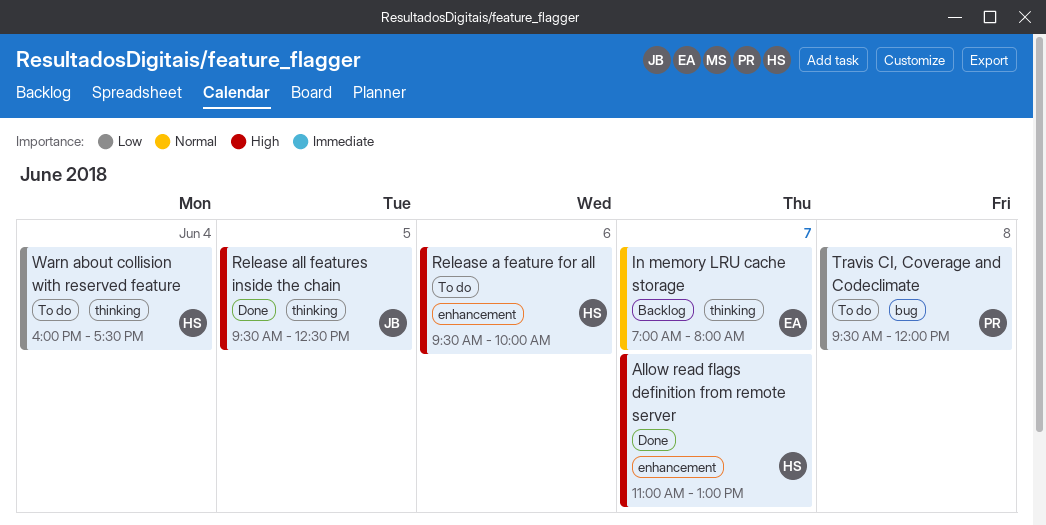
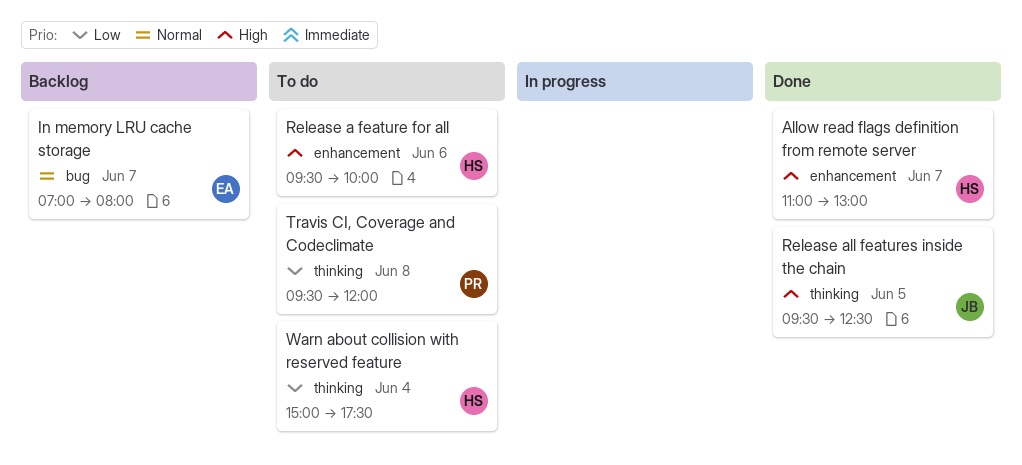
In memory LRU cache storage, label: thinking -> bug
Travis CI, Coverage and Codeclimate, label: bug -> thinking
Warn about collision with reserved feature, begins: 16:00 -> 15:00

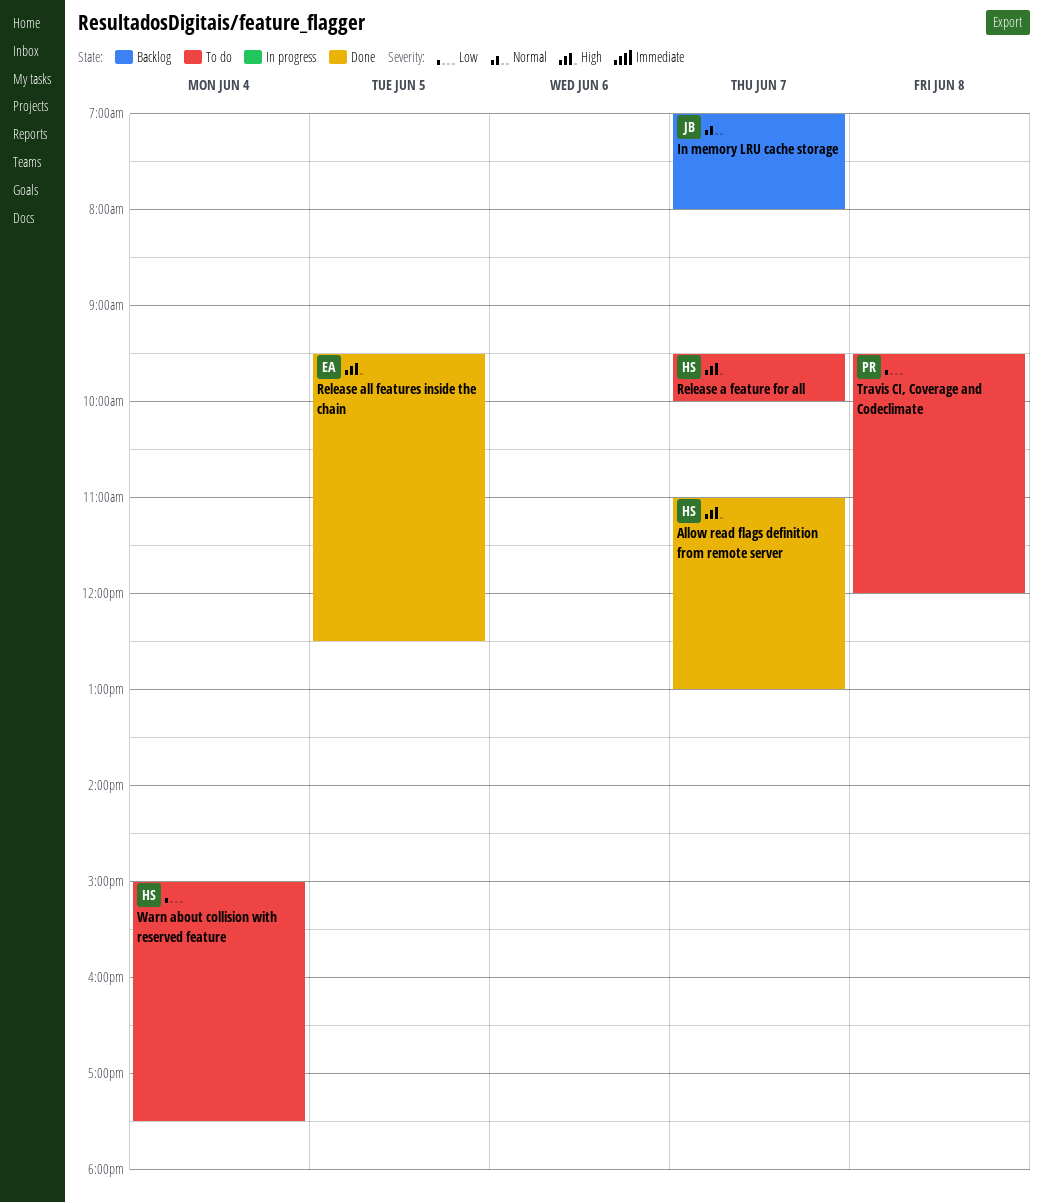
In memory LRU cache storage, owner: EA -> JB
Release a feature for all, day: Jun 6 -> Jun 7
Release all features inside the chain, owner: JB -> EA

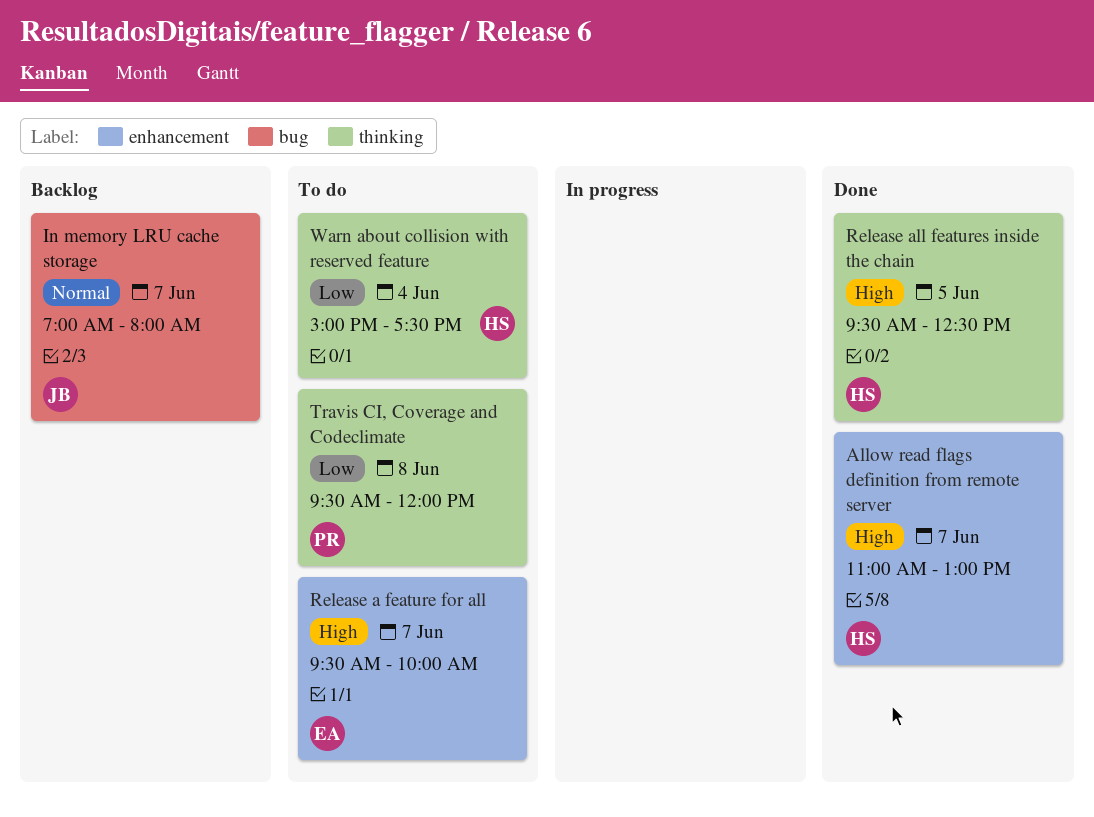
Release a feature for all, owner: HS -> EA
Release all features inside the chain, owner: EA -> HS

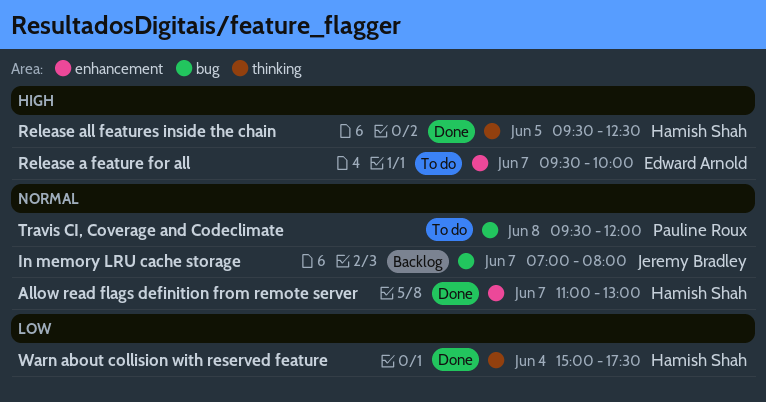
Allow read flags definition from remote server, priority: High -> Normal
Travis CI, Coverage and Codeclimate, priority: Low -> Normal
Travis CI, Coverage and Codeclimate, label: thinking -> bug
Warn about collision with reserved feature, status: To do -> Done

